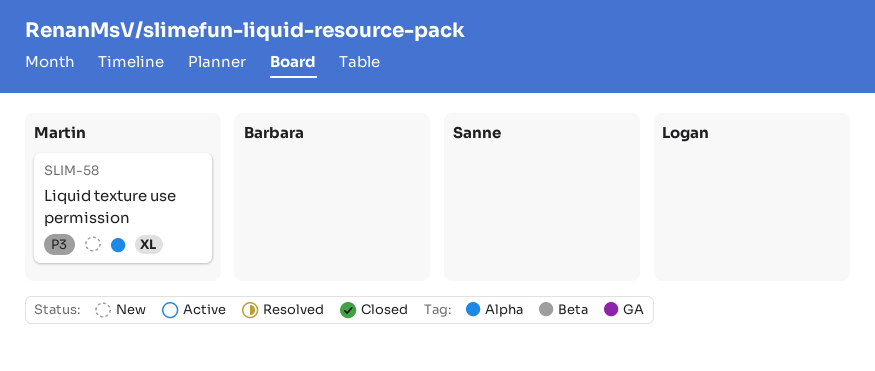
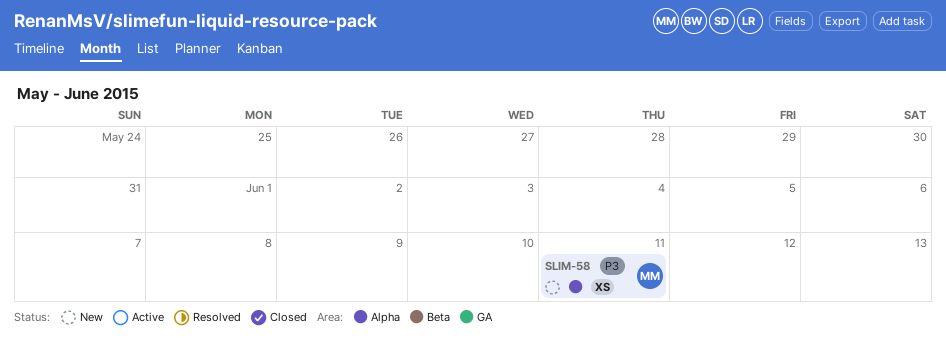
SLIM-58, estimate: XL -> XS

